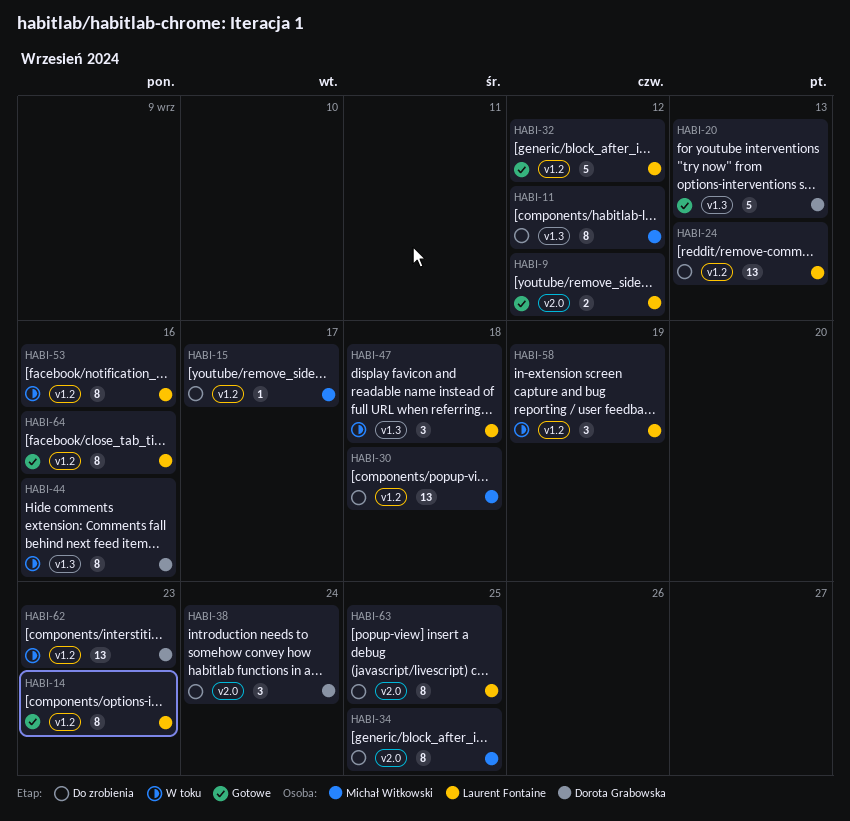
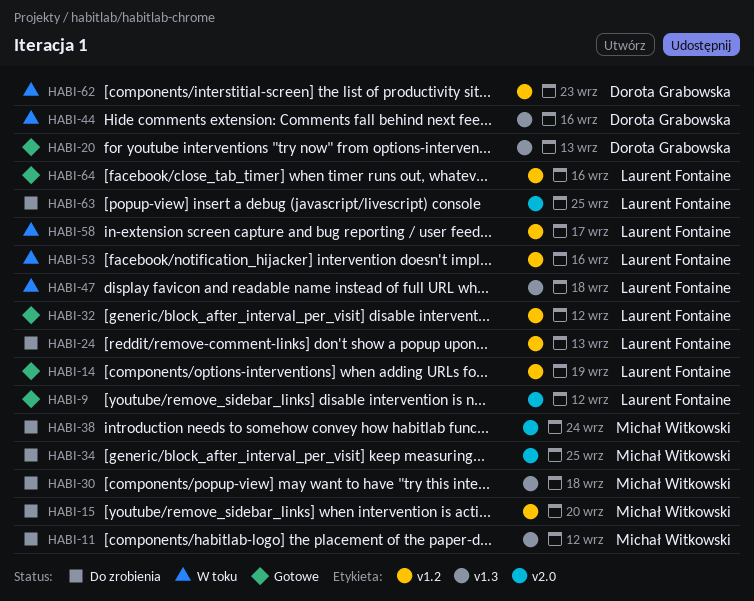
HABI-14, due: Sep 23 -> Sep 19
HABI-15, due: Sep 17 -> Sep 20
HABI-30, label: v1.2 -> v1.3
HABI-38, owner: Dorota Grabowska -> Michał Witkowski
HABI-58, due: Sep 19 -> Sep 17

